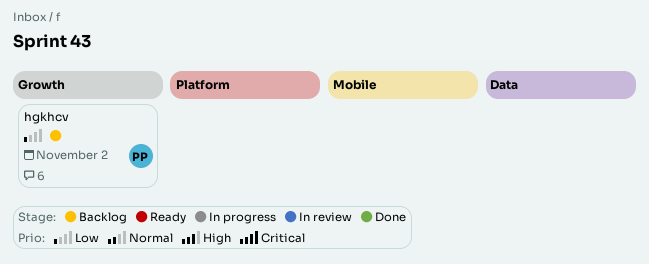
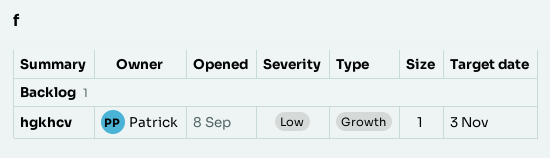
hgkhcv, due: Nov 2 -> Nov 3

